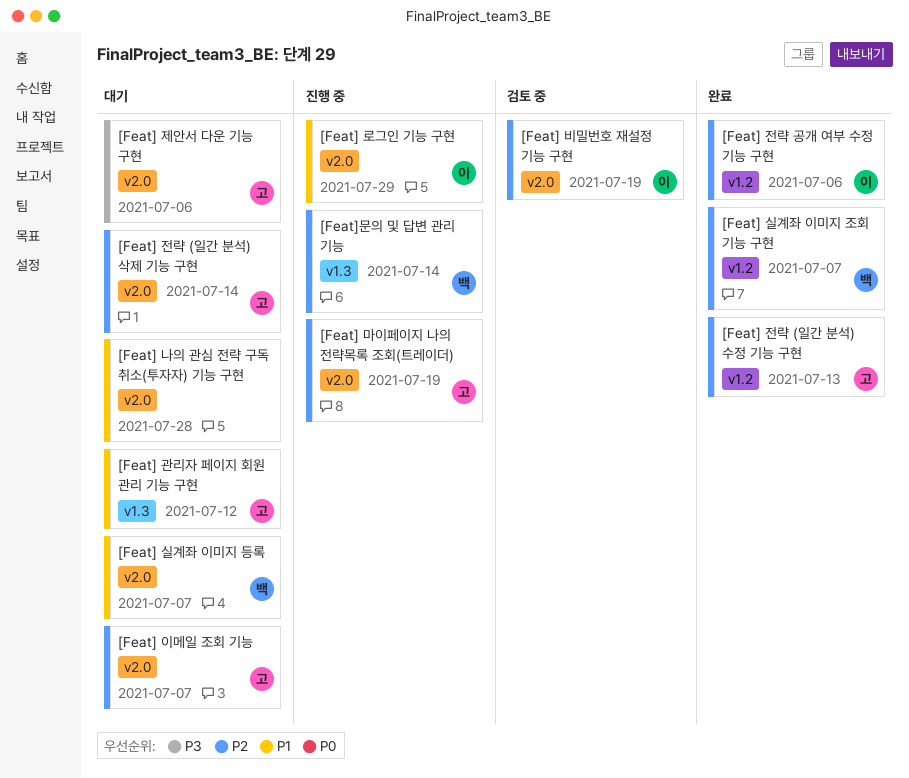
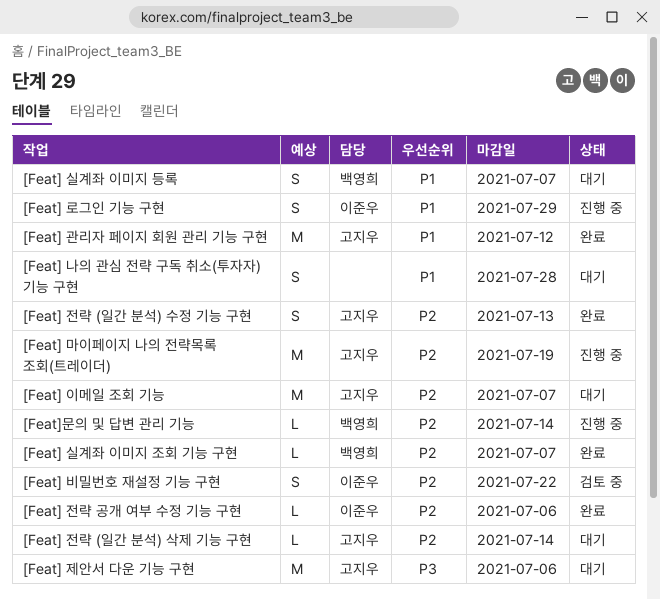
[Feat] 관리자 페이지 회원 관리 기능 구현, status: 대기 -> 완료
[Feat] 비밀번호 재설정 기능 구현, due: Jul 19 -> Jul 22

